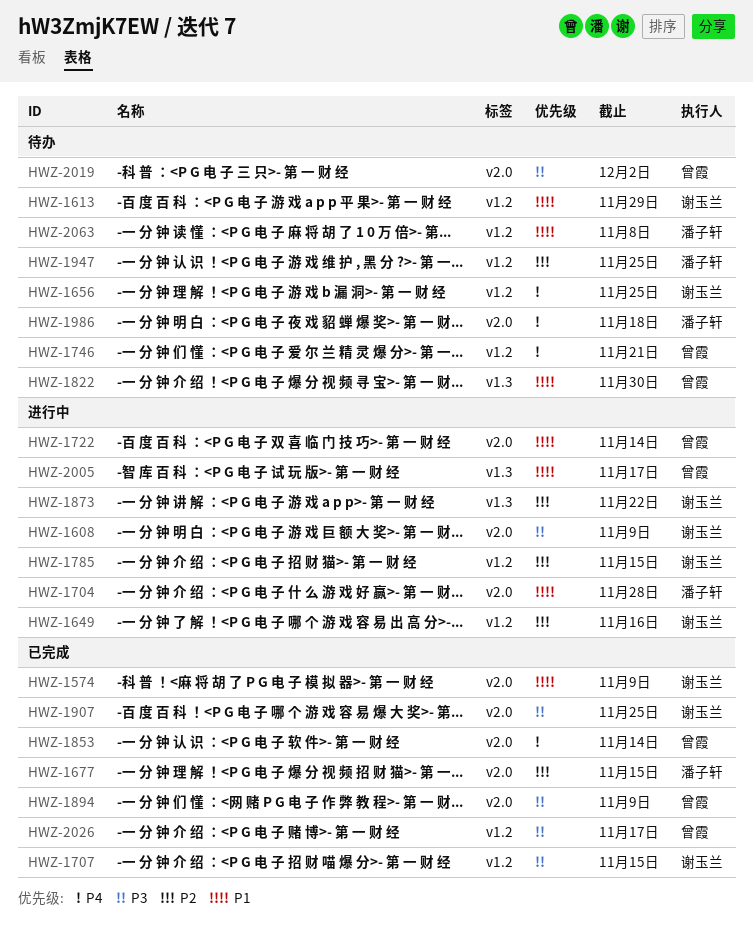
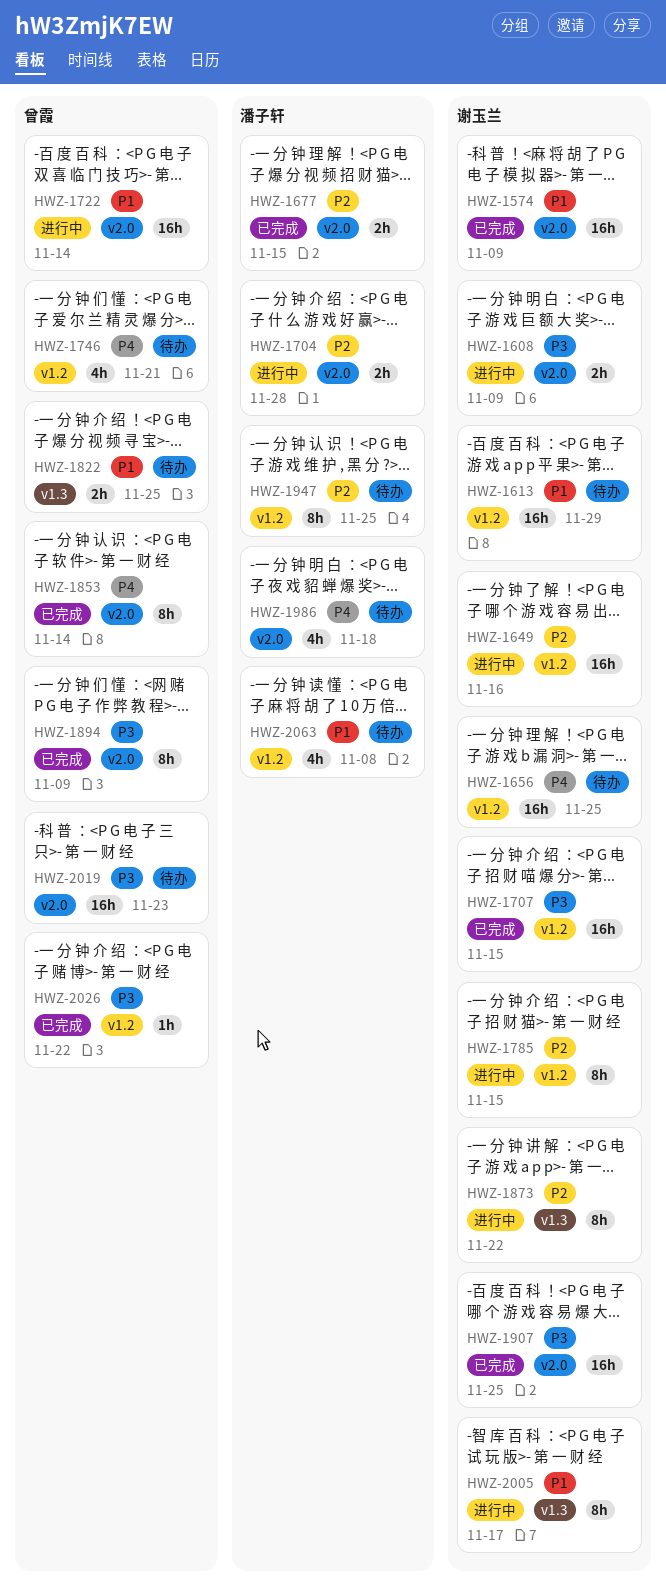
HWZ-1704, priority: P1 -> P2
HWZ-1822, due: Nov 30 -> Nov 25
HWZ-2005, owner: 曾霞 -> 谢玉兰
HWZ-2019, due: Dec 2 -> Nov 23
HWZ-2026, due: Nov 17 -> Nov 22

